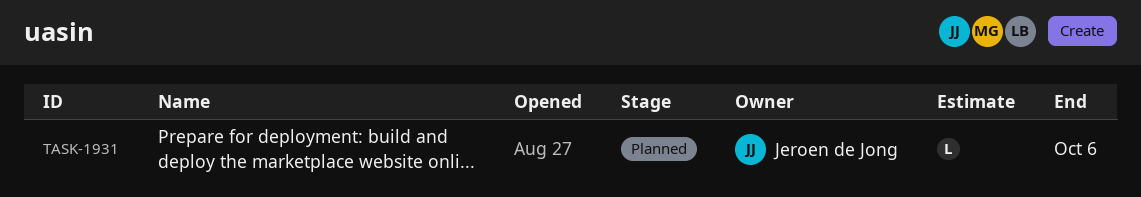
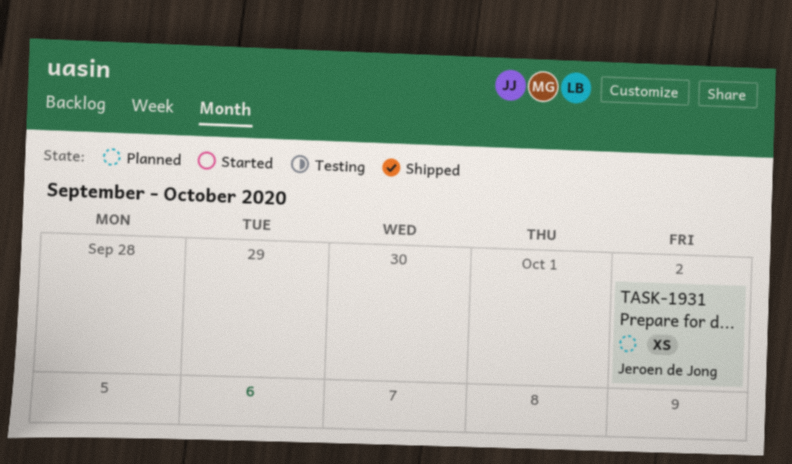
TASK-1931, estimate: L -> XS
TASK-1931, due: Oct 6 -> Oct 2

